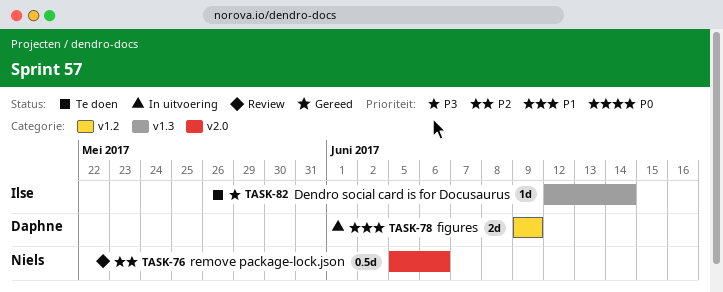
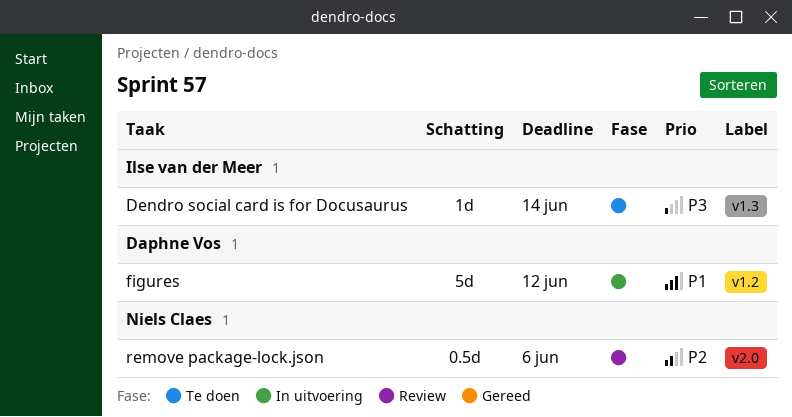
figures, estimate: 2d -> 5d
figures, due: Jun 9 -> Jun 12

